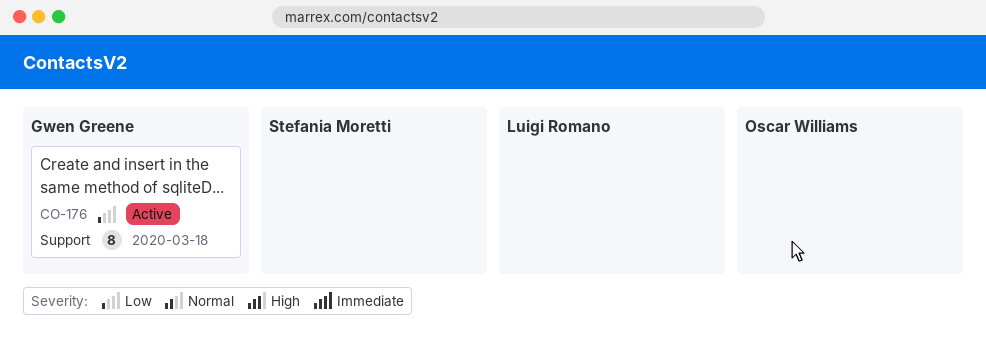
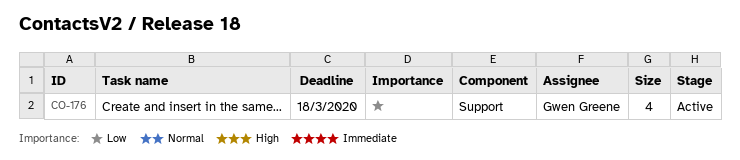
CO-176, estimate: 8 -> 4

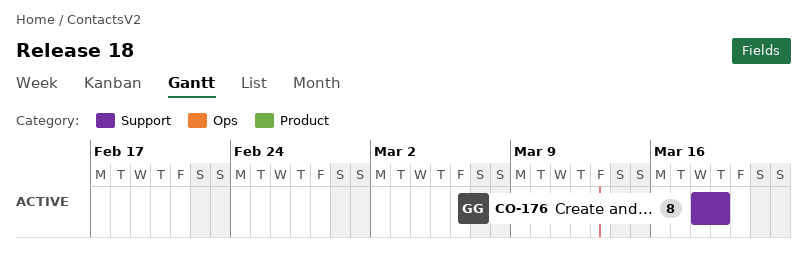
CO-176, estimate: 4 -> 8
CO-176, due: Mar 18 -> Mar 19

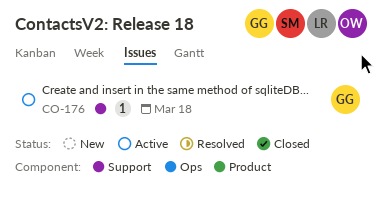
CO-176, estimate: 8 -> 1
CO-176, due: Mar 19 -> Mar 18

